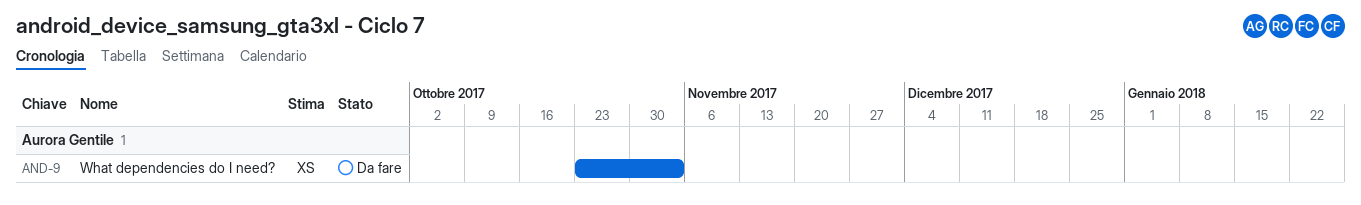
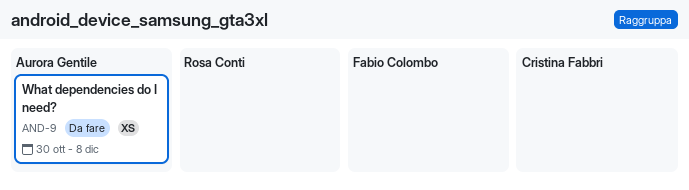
AND-9, start: Oct 23 -> Oct 30
AND-9, due: Nov 3 -> Dec 8

